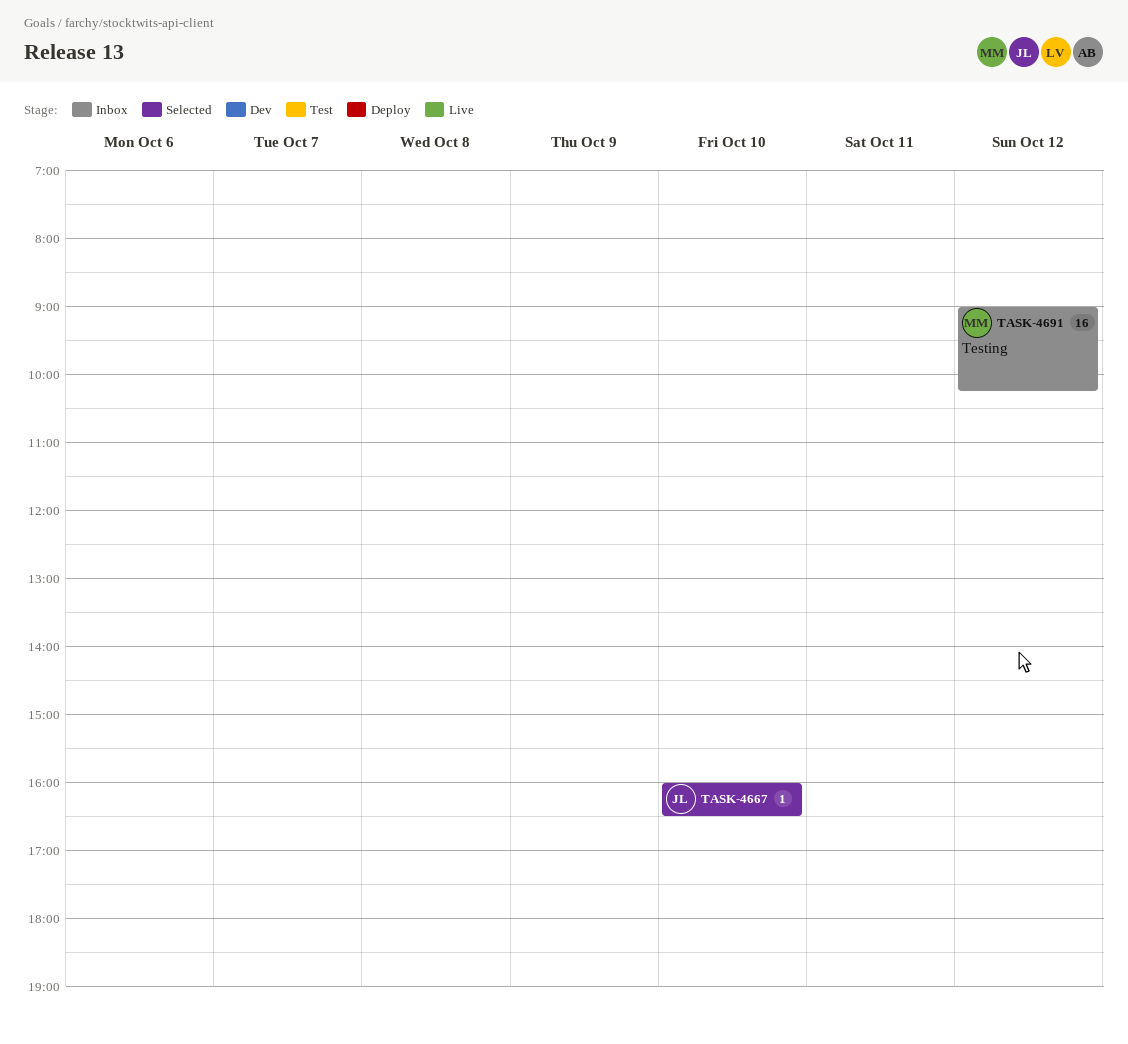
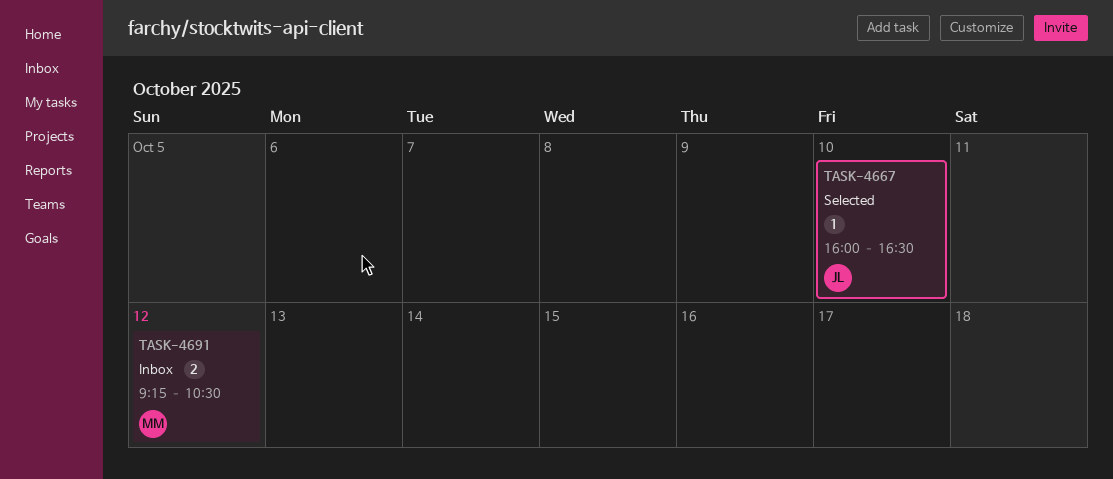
TASK-4691, estimate: 16 -> 2
TASK-4691, begins: 09:00 -> 09:15
TASK-4691, ends: 10:15 -> 10:30

